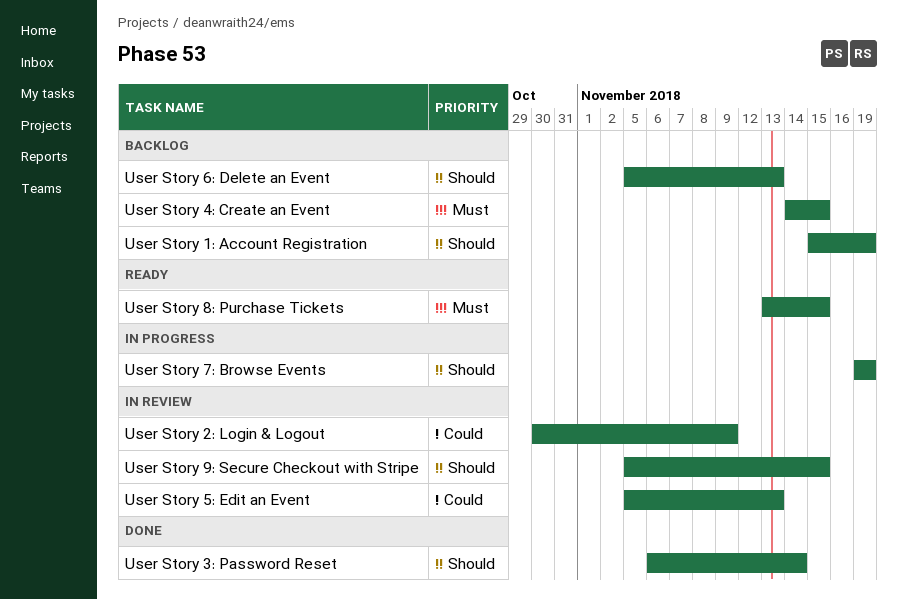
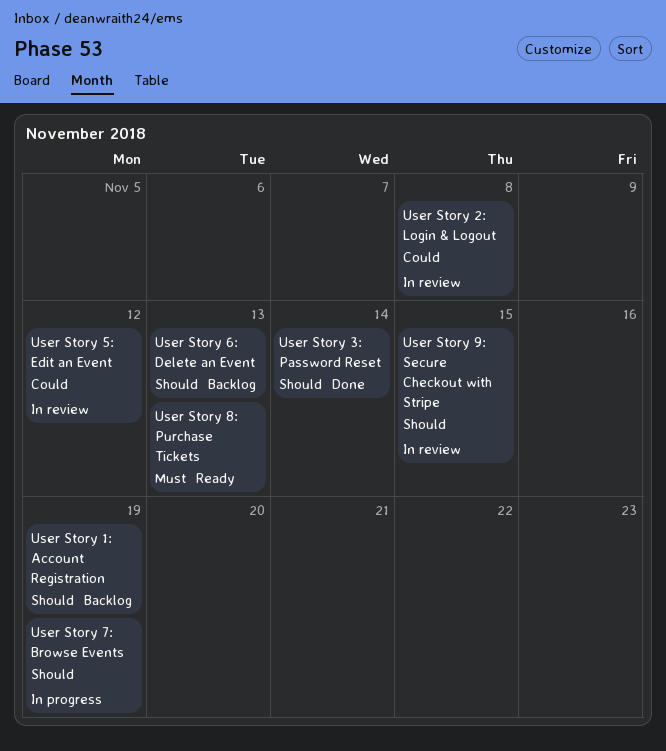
User Story 2: Login & Logout, due: Nov 9 -> Nov 8
User Story 4: Create an Event: present -> none
User Story 5: Edit an Event, due: Nov 13 -> Nov 12
User Story 8: Purchase Tickets, due: Nov 15 -> Nov 13

